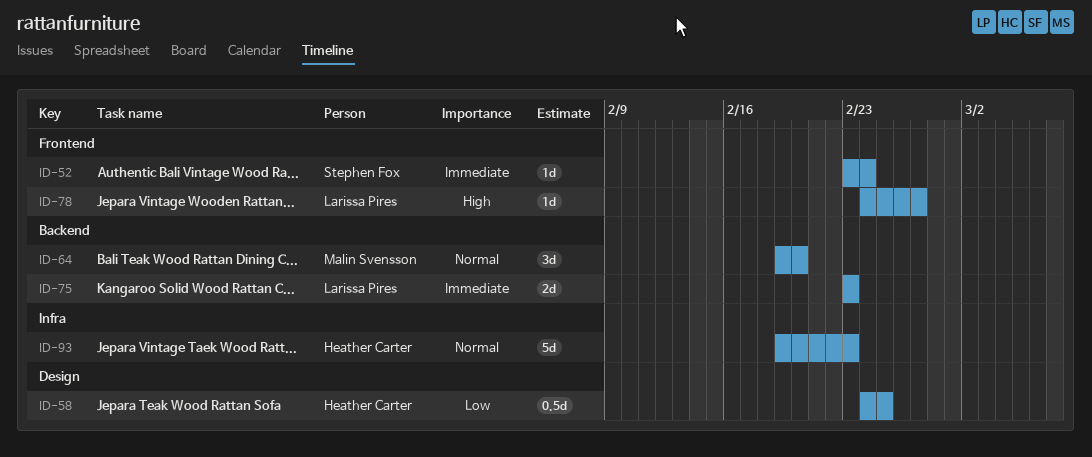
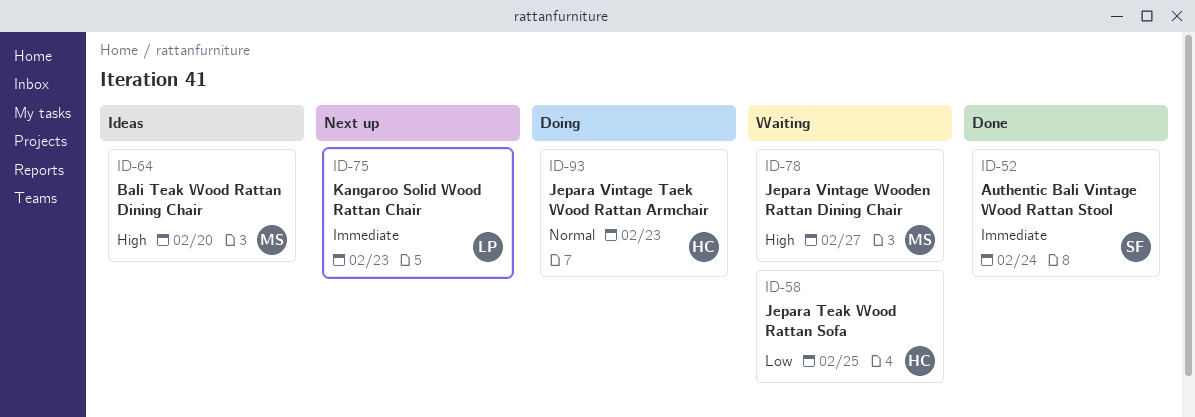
ID-64, priority: Normal -> High
ID-78, owner: Larissa Pires -> Malin Svensson

